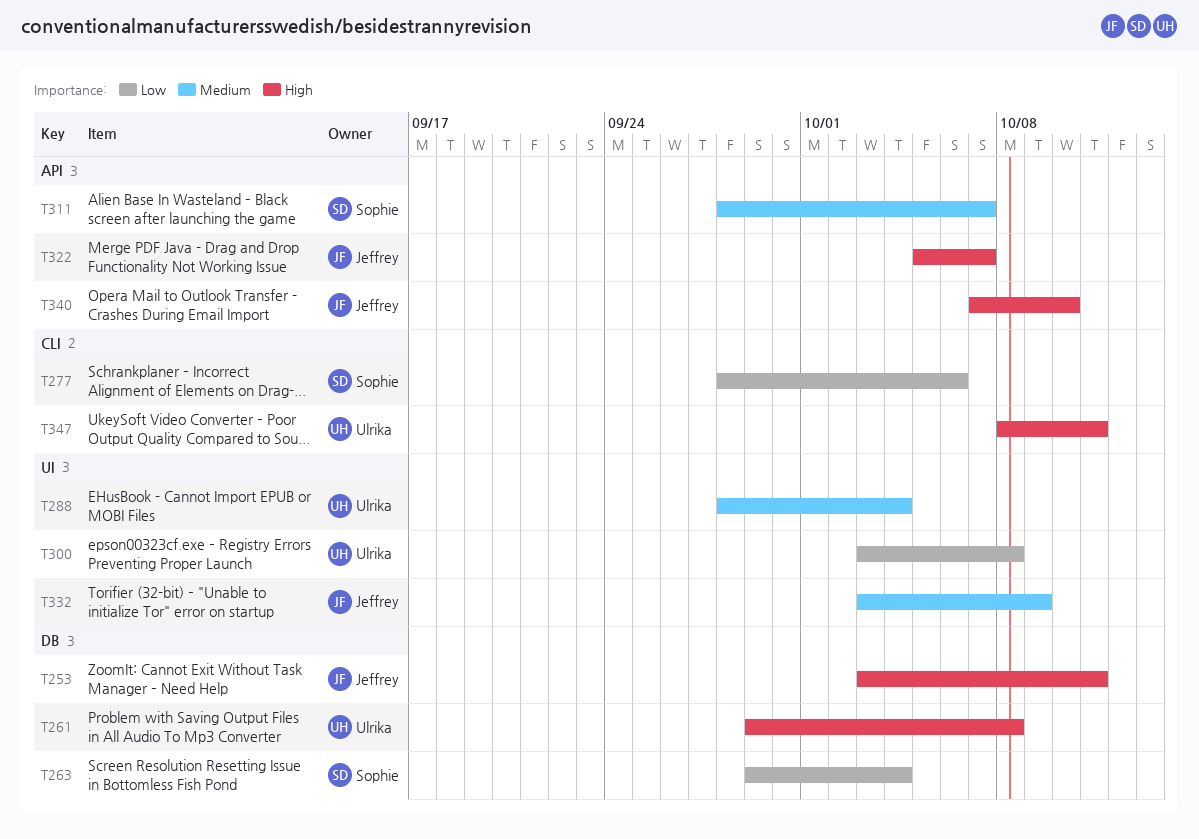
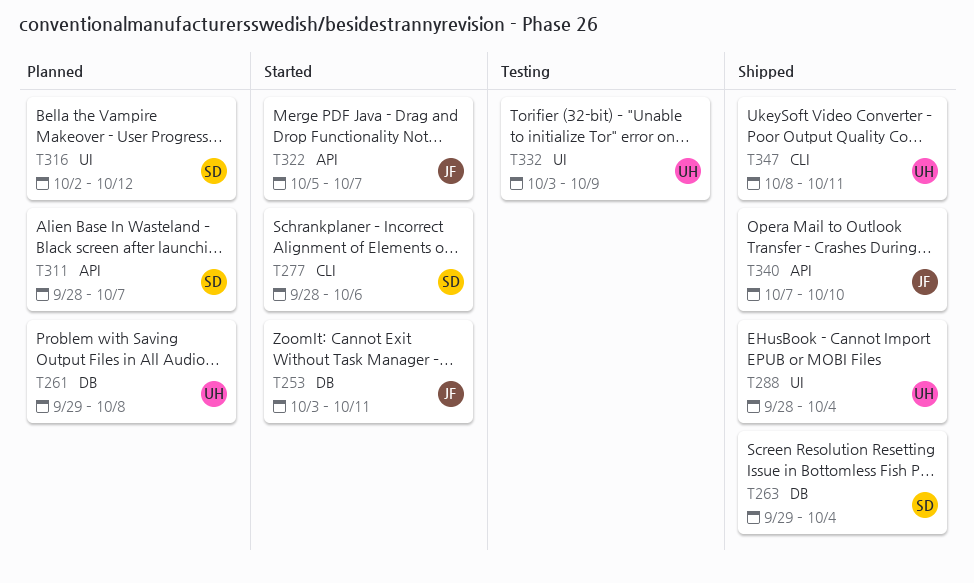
T300: present -> none
T316: none -> present
T332, owner: Jeffrey -> Ulrika

